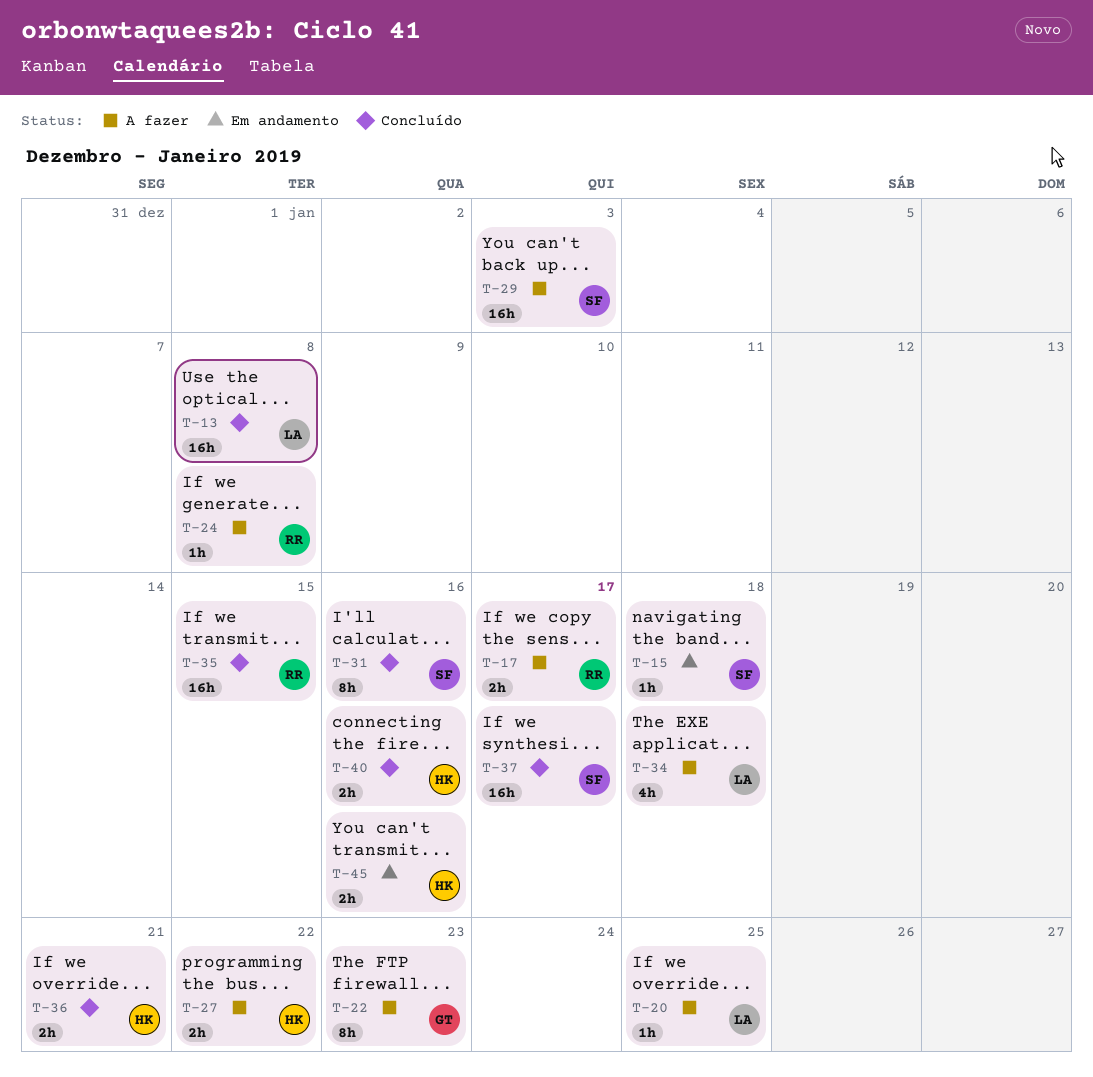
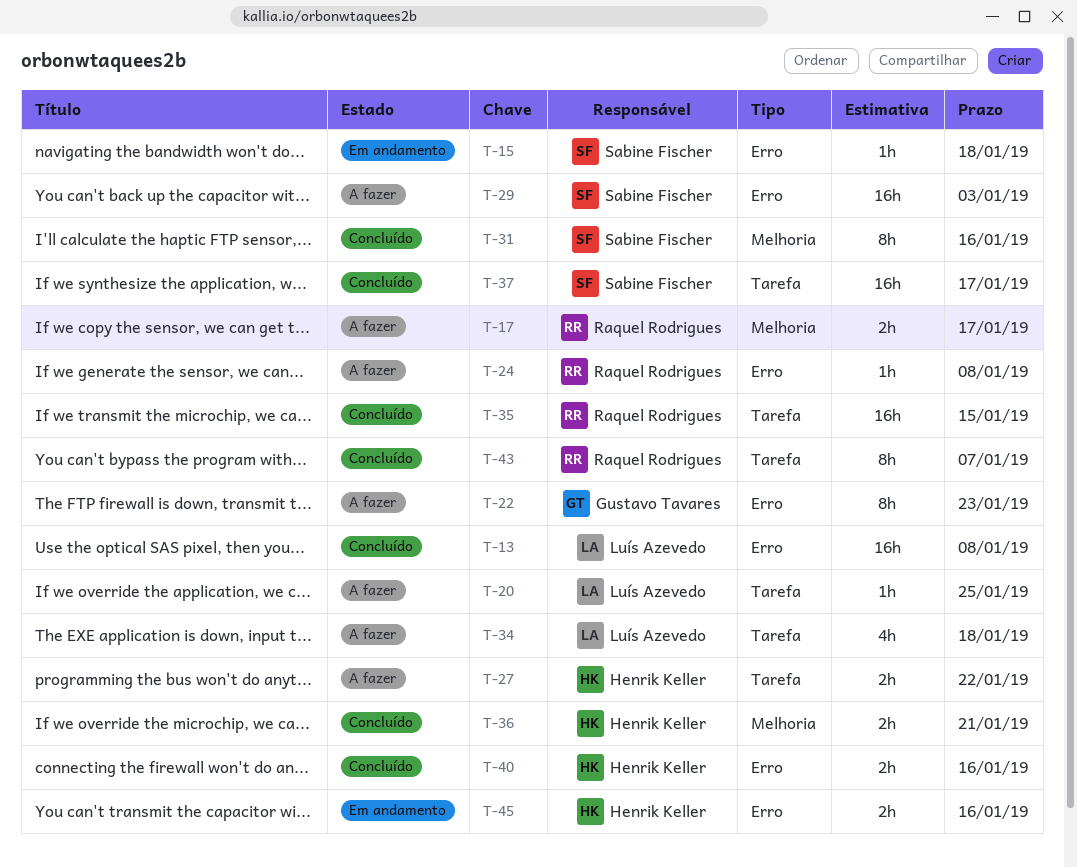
T-43: none -> present

